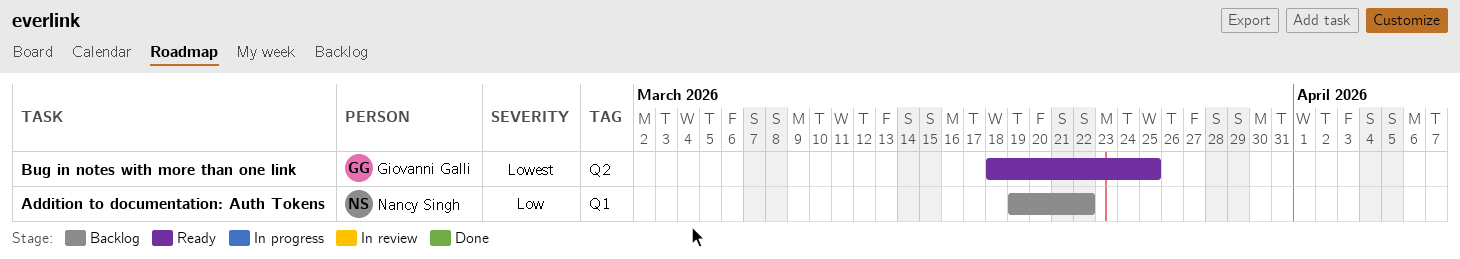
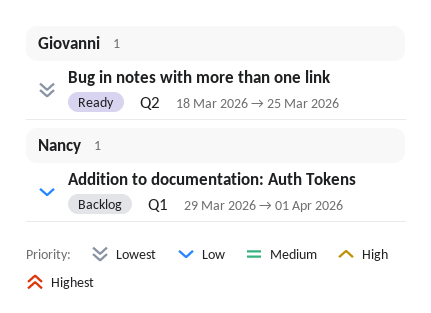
Addition to documentation: Auth Tokens, start: Mar 19 -> Mar 29
Addition to documentation: Auth Tokens, due: Mar 22 -> Apr 1

